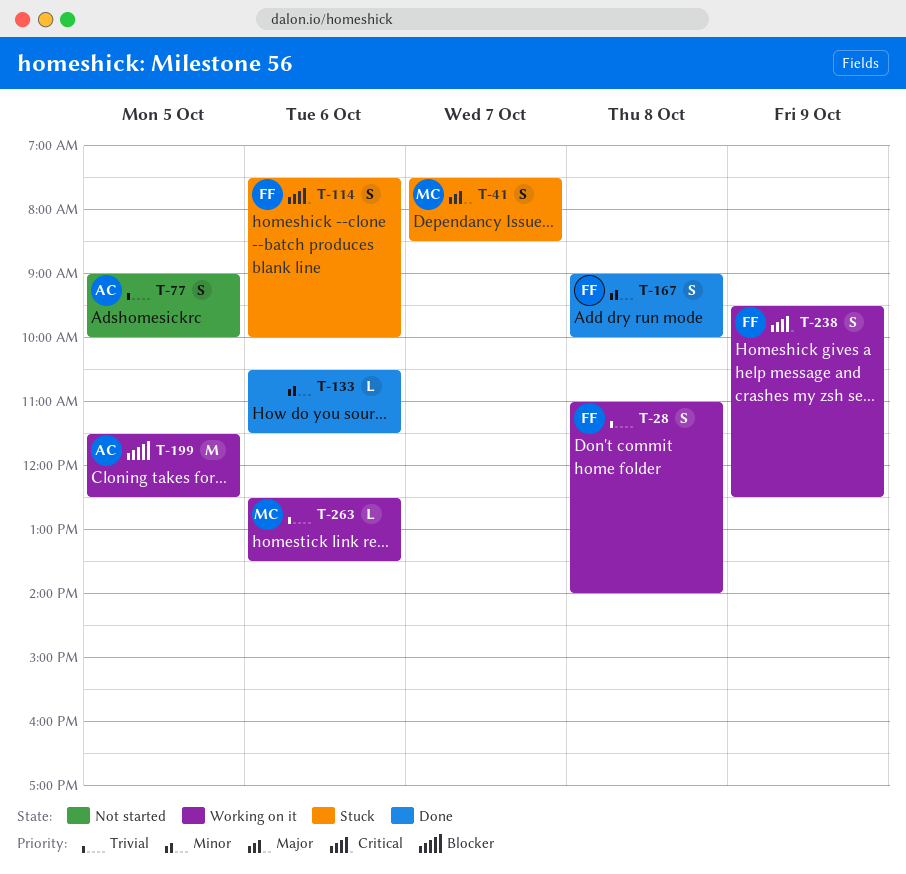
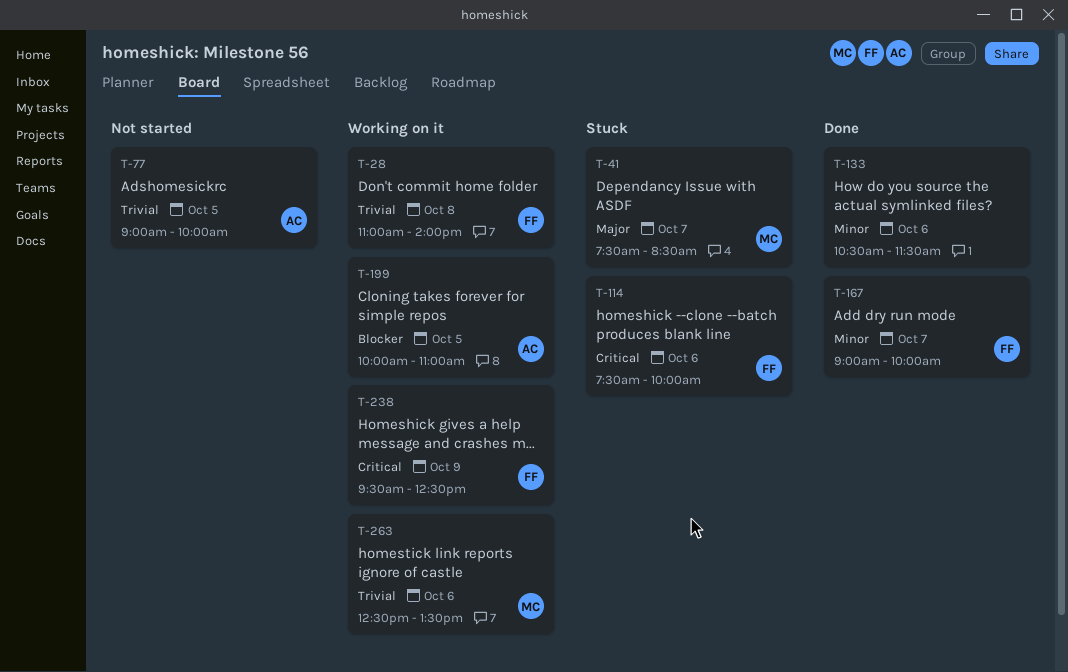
T-167, day: Oct 8 -> Oct 7
T-199, begins: 11:30 -> 10:00
T-199, ends: 12:30 -> 11:00

